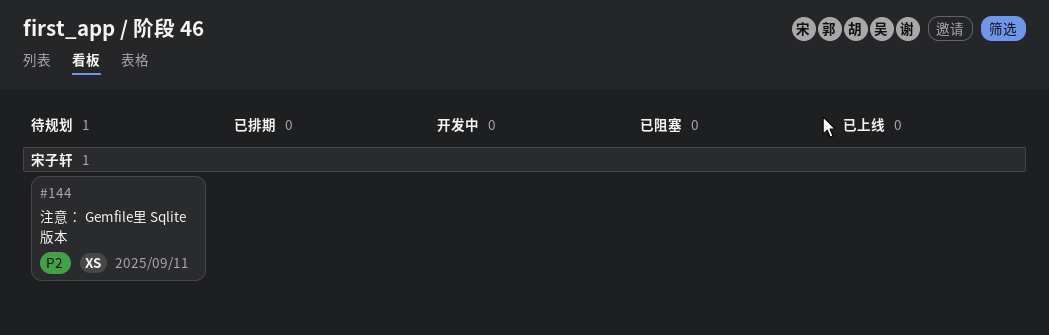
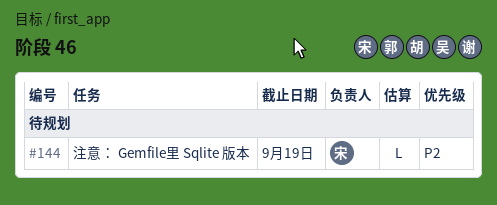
#144, estimate: XS -> L
#144, due: Sep 11 -> Sep 19

